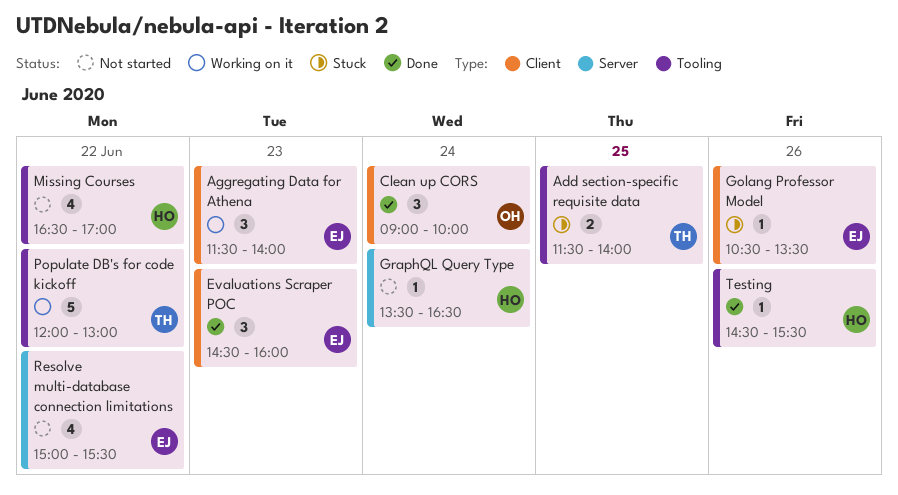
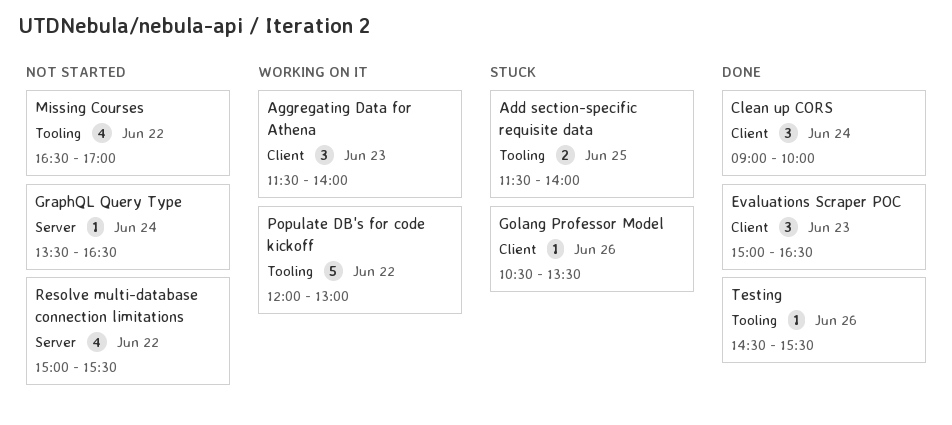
Evaluations Scraper POC, begins: 14:30 -> 15:00
Evaluations Scraper POC, ends: 16:00 -> 16:30

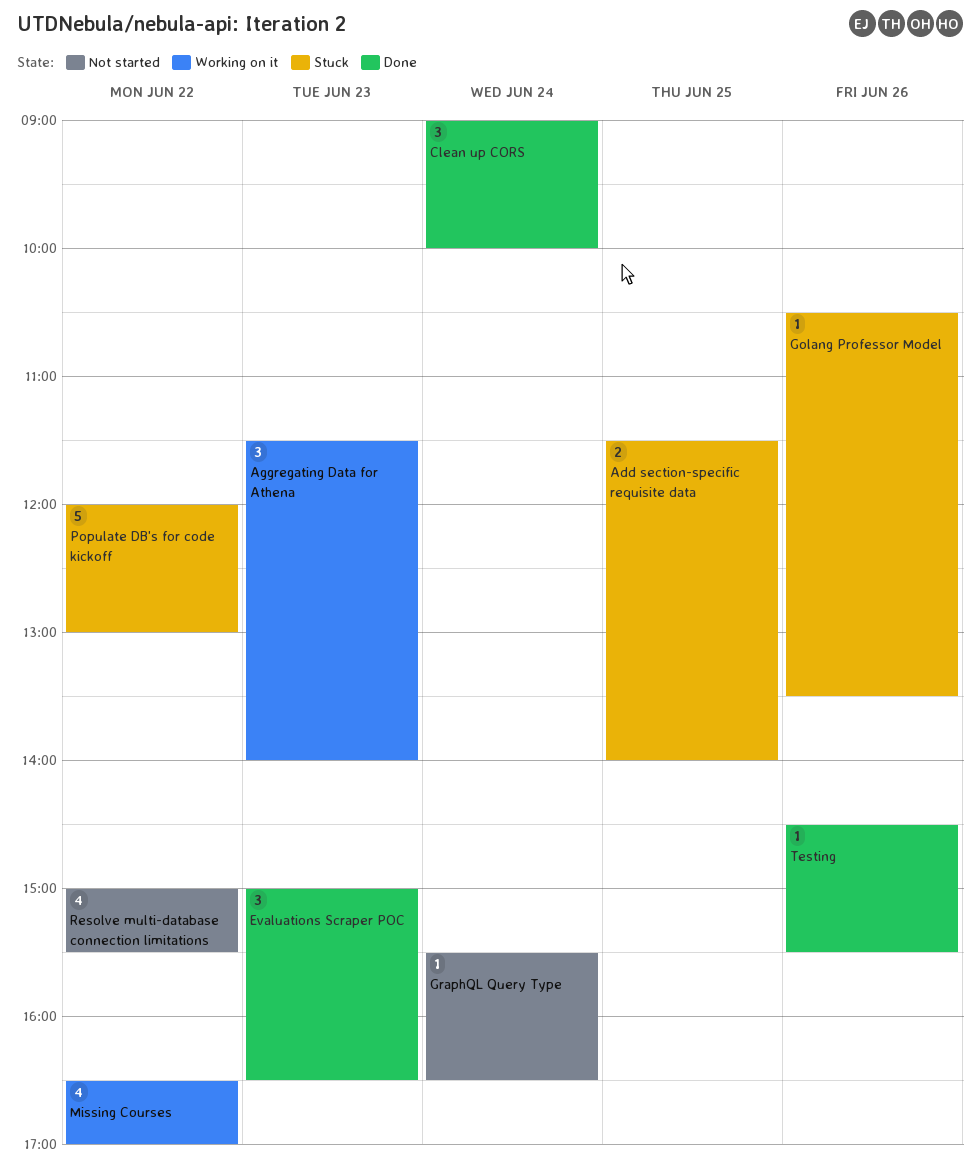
GraphQL Query Type, begins: 13:30 -> 15:30
Missing Courses, status: Not started -> Working on it
Populate DB's for code kickoff, status: Working on it -> Stuck

